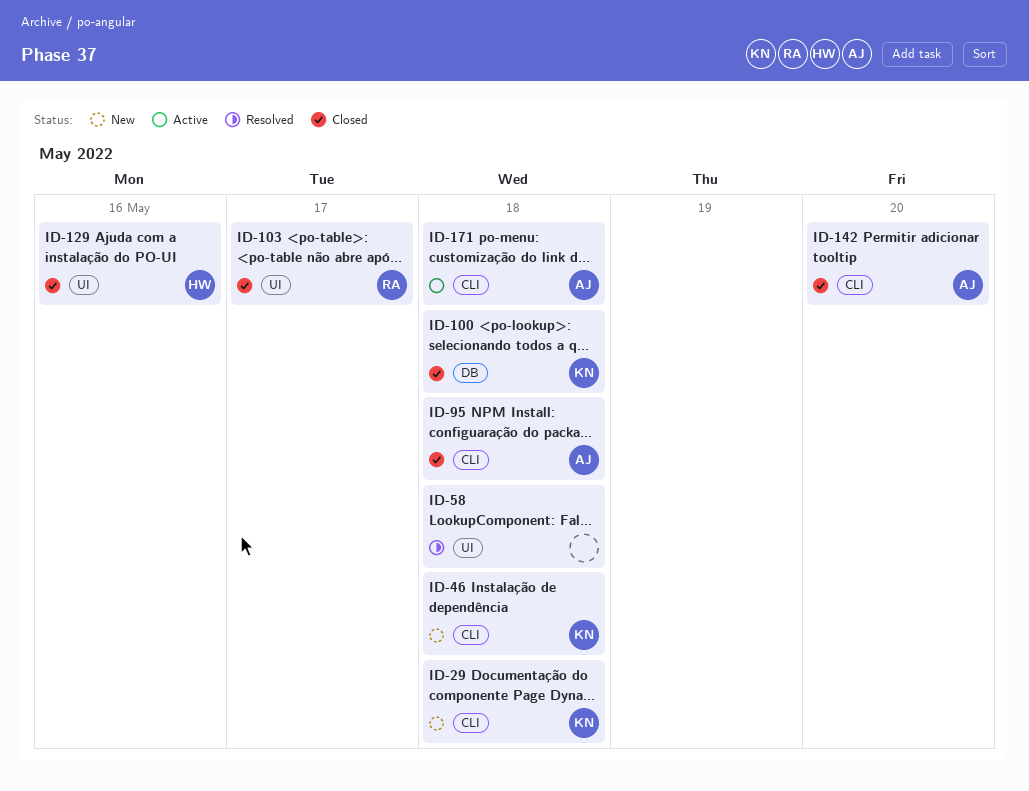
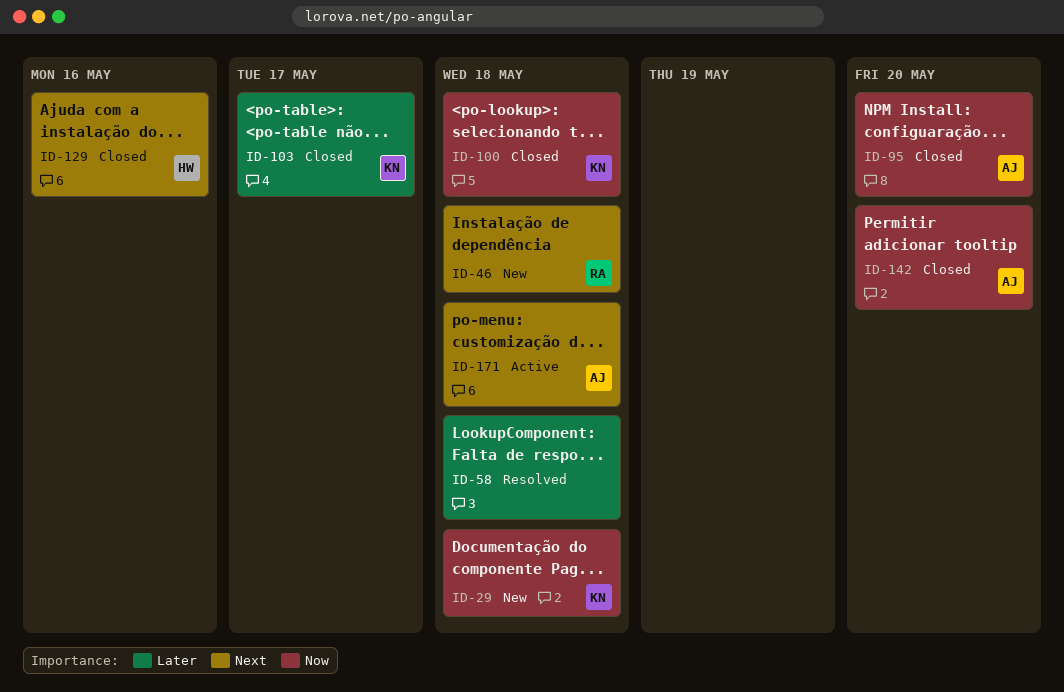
ID-46, owner: KN -> RA
ID-95, due: May 18 -> May 20
ID-103, owner: RA -> KN

